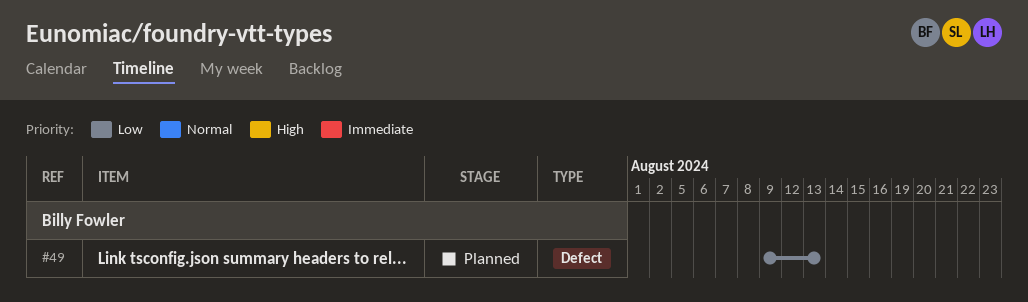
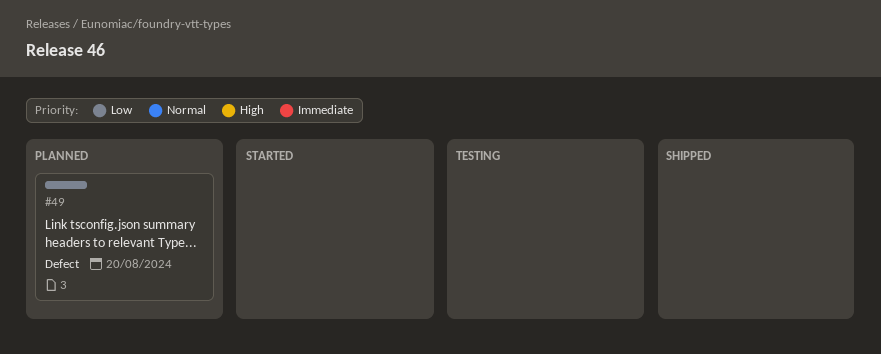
#49, due: Aug 13 -> Aug 20

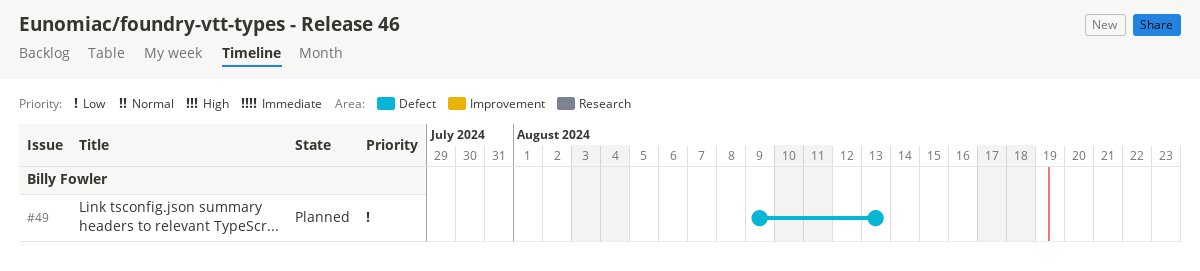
#49, due: Aug 20 -> Aug 13

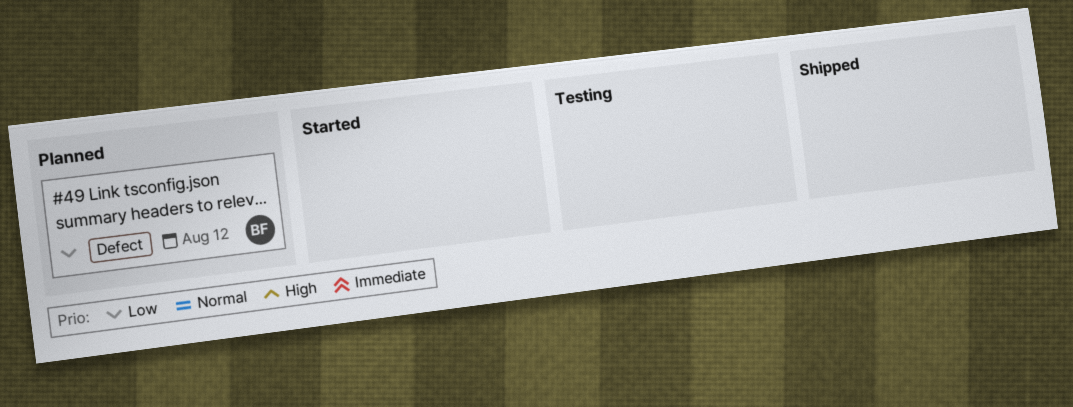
#49, due: Aug 13 -> Aug 12

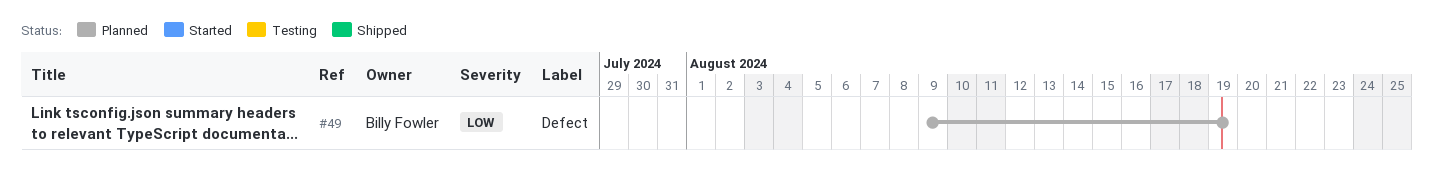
#49, due: Aug 12 -> Aug 19

